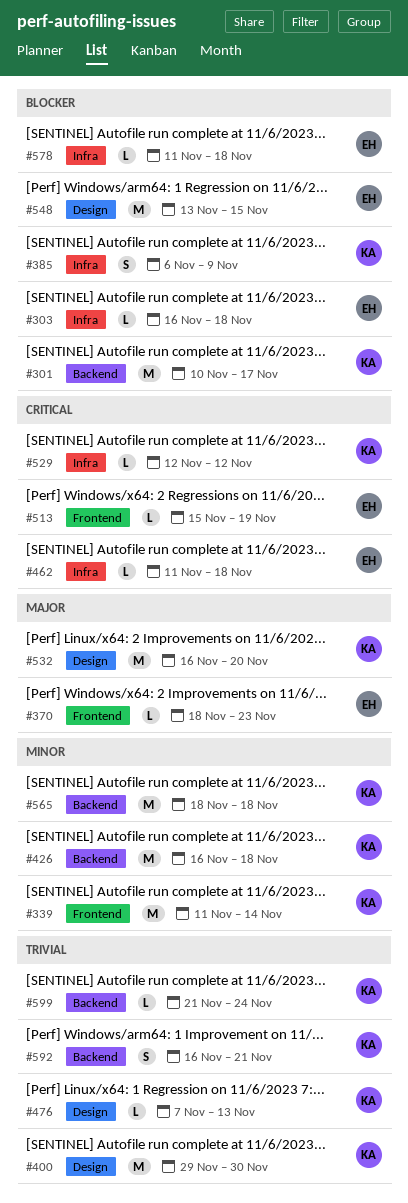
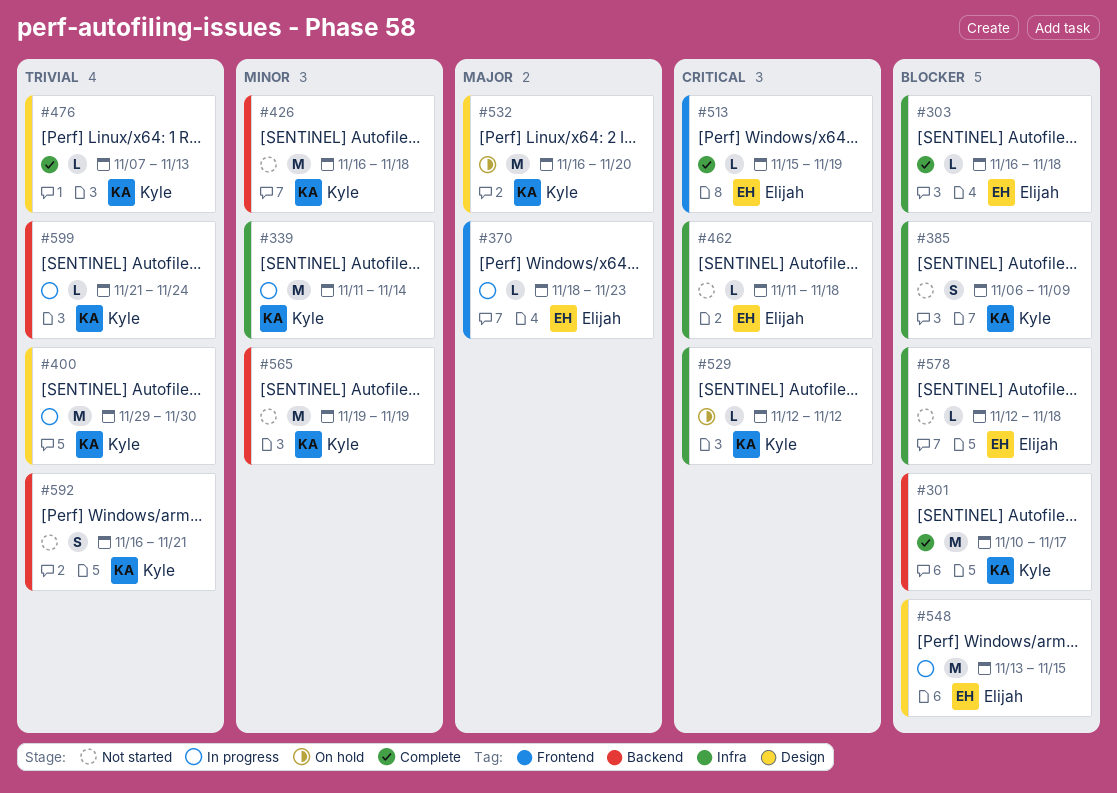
#339, label: Frontend -> Infra
#565, start: Nov 18 -> Nov 19
#565, due: Nov 18 -> Nov 19
#578, start: Nov 11 -> Nov 12

